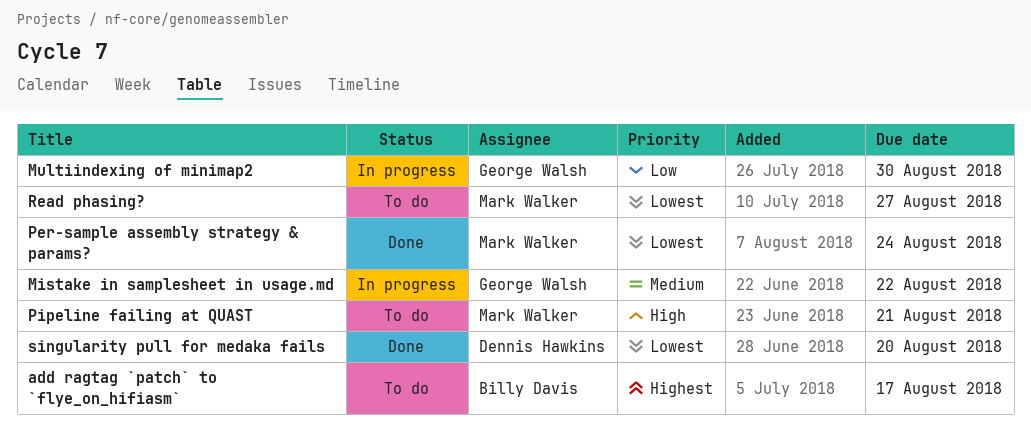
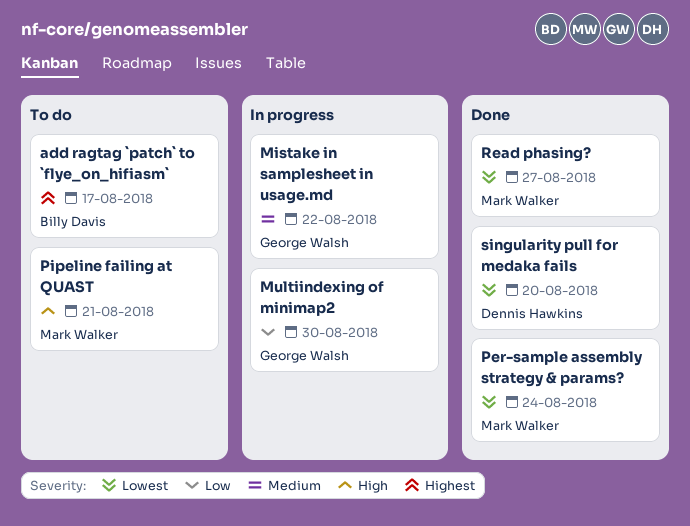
Read phasing?, status: To do -> Done

